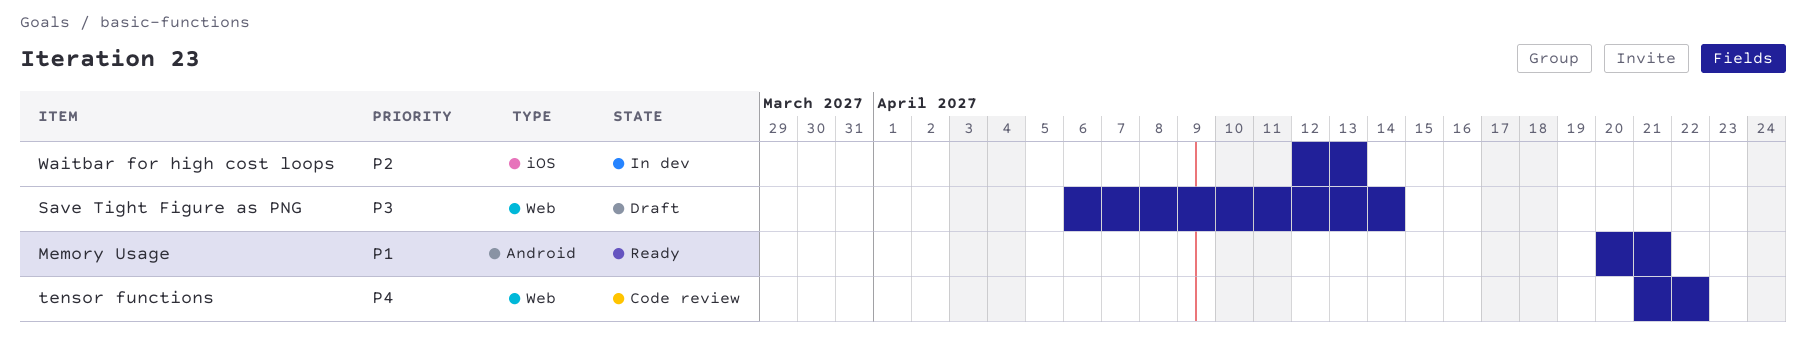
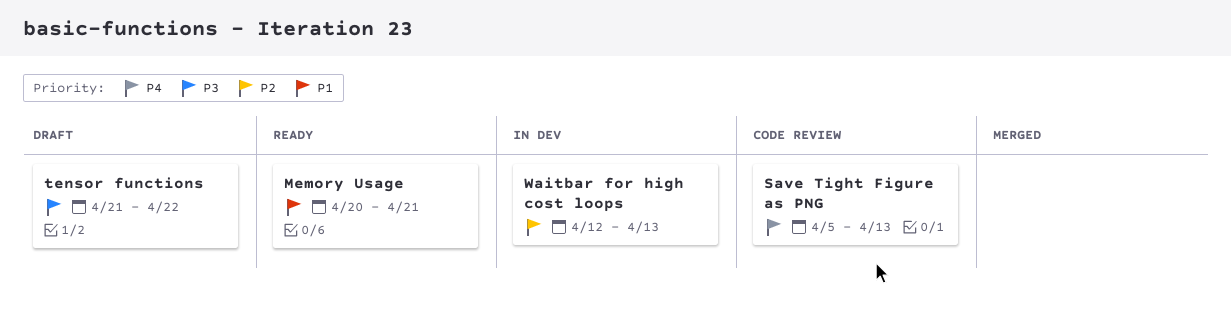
Save Tight Figure as PNG, status: Draft -> Code review
Save Tight Figure as PNG, priority: P3 -> P4
Save Tight Figure as PNG, start: Apr 6 -> Apr 5
Save Tight Figure as PNG, due: Apr 14 -> Apr 13
tensor functions, status: Code review -> Draft
tensor functions, priority: P4 -> P3

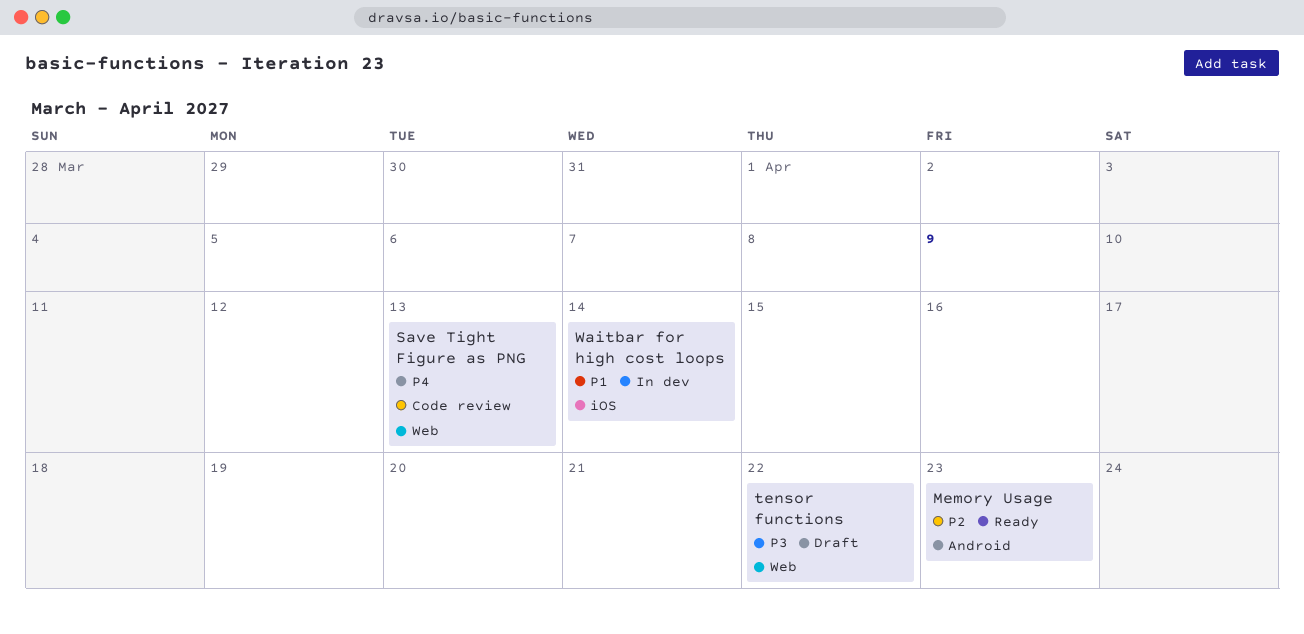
Memory Usage, priority: P1 -> P2
Memory Usage, due: Apr 21 -> Apr 23
Waitbar for high cost loops, priority: P2 -> P1
Waitbar for high cost loops, due: Apr 13 -> Apr 14

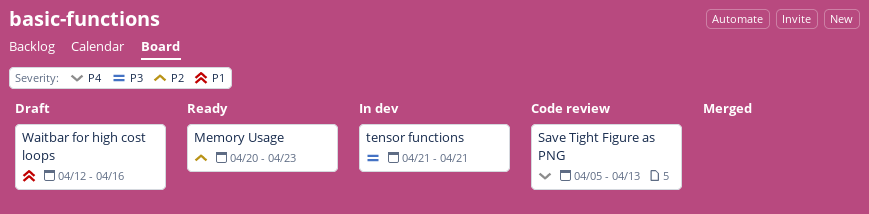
tensor functions, status: Draft -> In dev
tensor functions, due: Apr 22 -> Apr 21
Waitbar for high cost loops, status: In dev -> Draft
Waitbar for high cost loops, due: Apr 14 -> Apr 16

